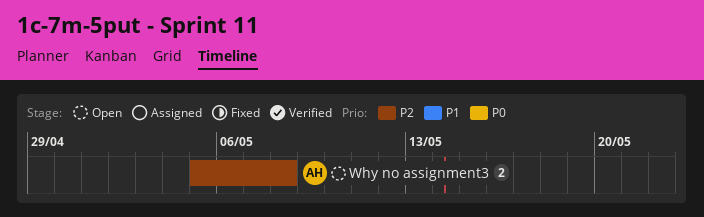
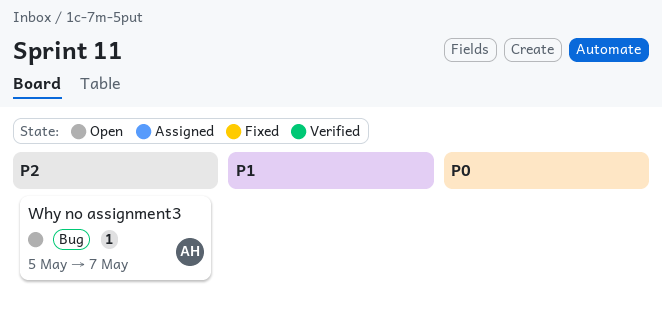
Why no assignment3, estimate: 2 -> 1
Why no assignment3, due: May 8 -> May 7

